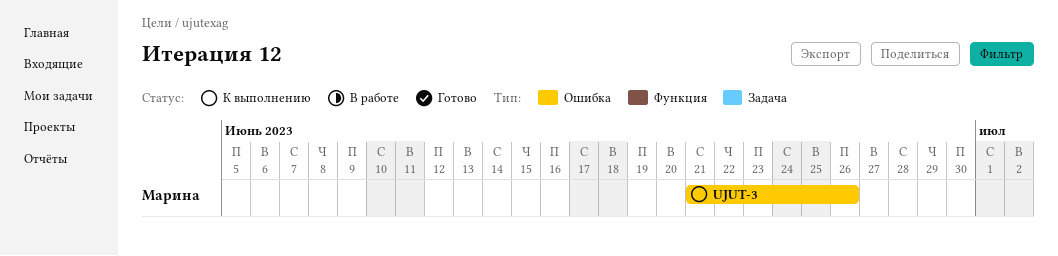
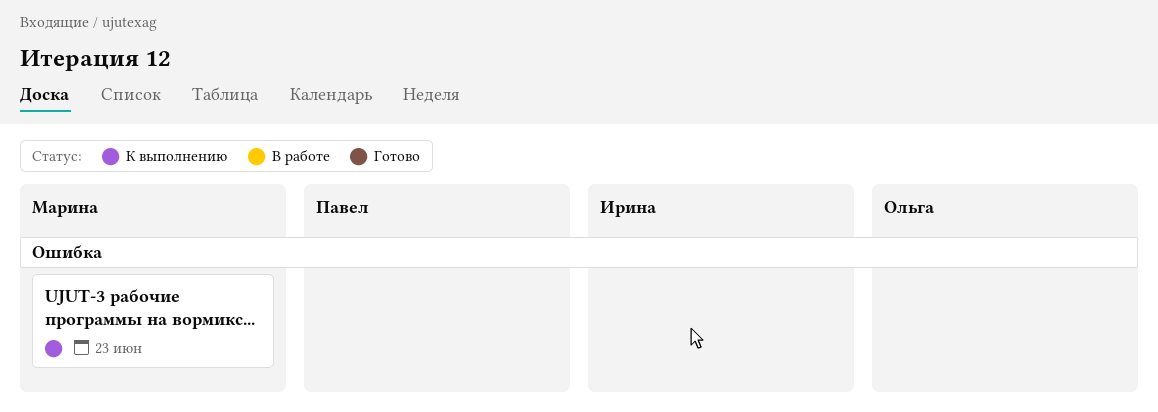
UJUT-3, due: Jun 26 -> Jun 23

